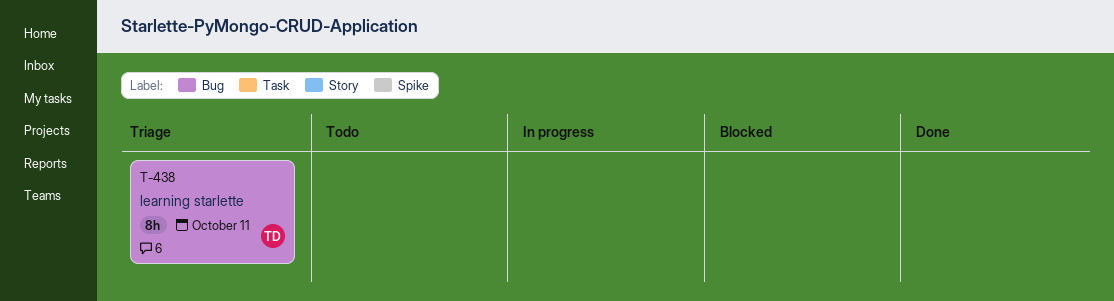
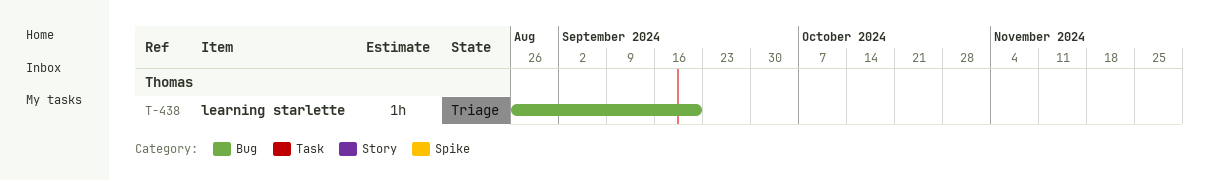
T-438, estimate: 8h -> 1h
T-438, due: Oct 11 -> Sep 20

